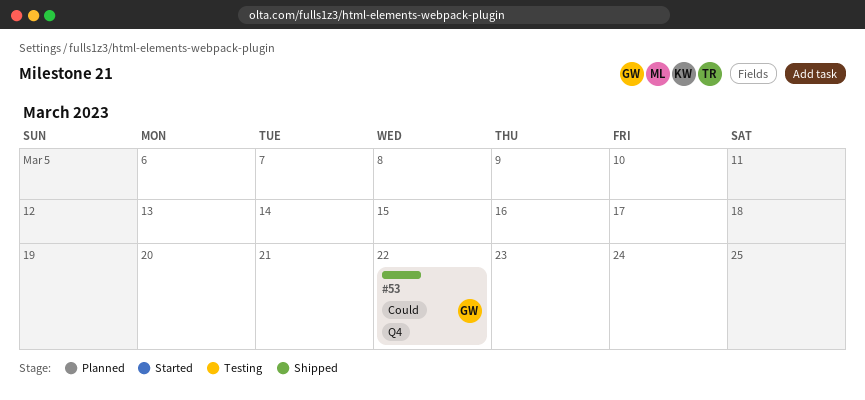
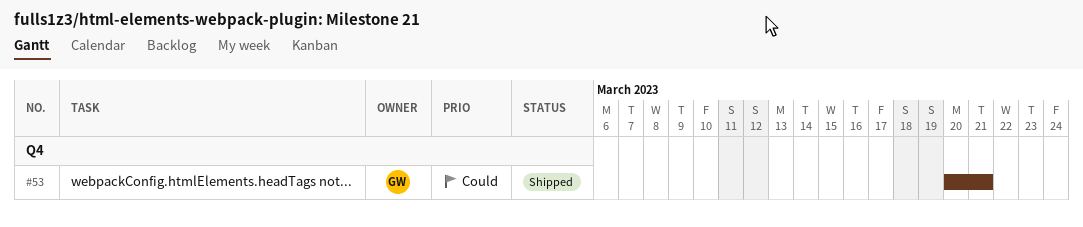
#53, due: Mar 22 -> Mar 21

